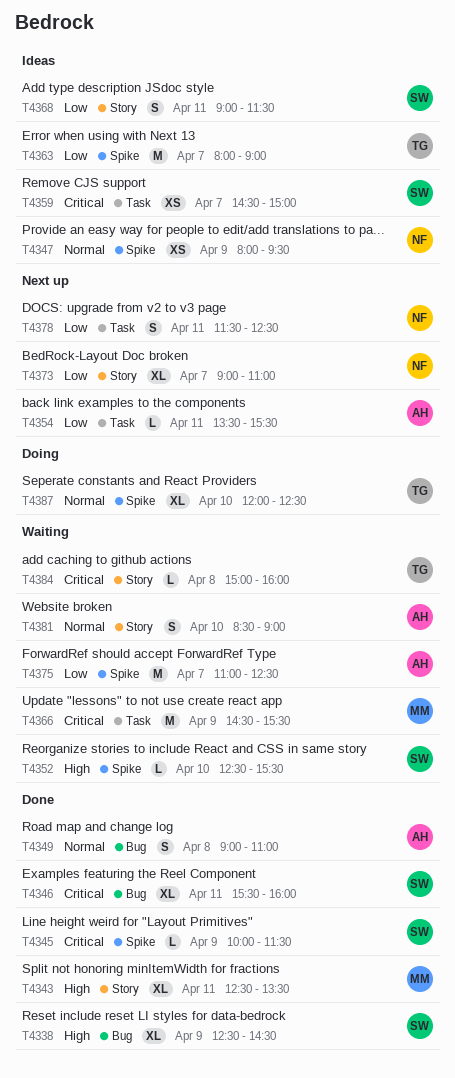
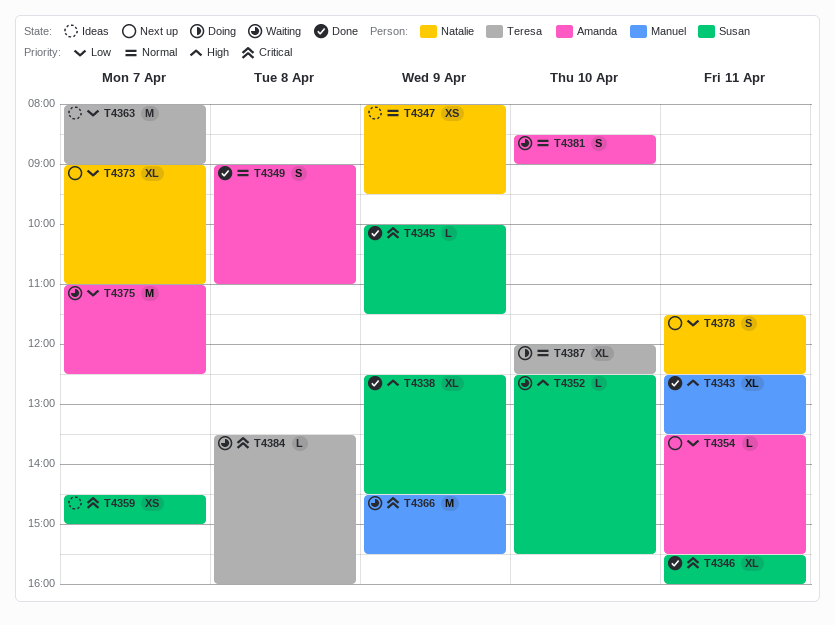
T4368: present -> none
T4384, begins: 15:00 -> 13:30

